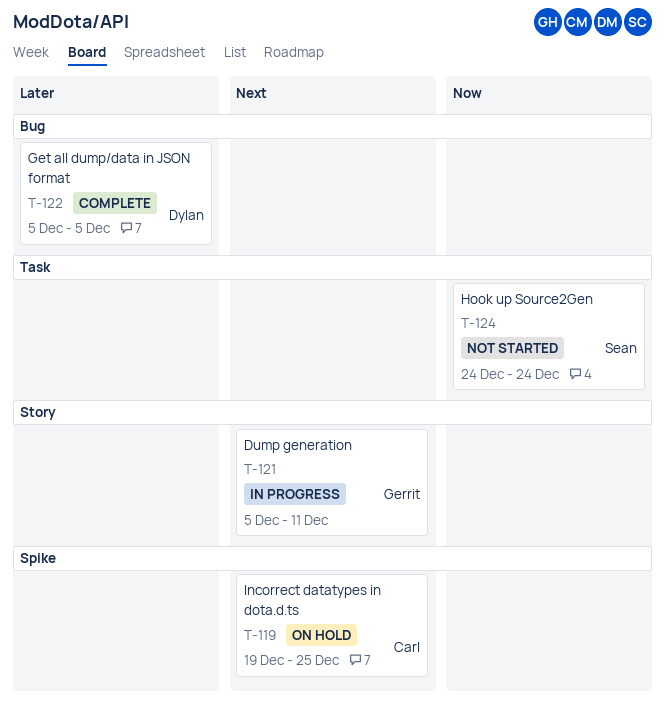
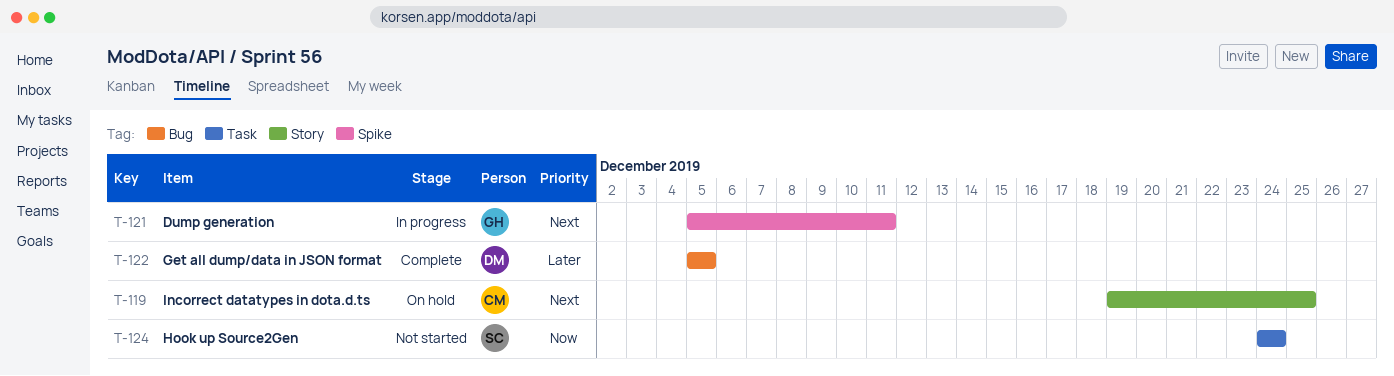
T-119, label: Spike -> Story
T-121, label: Story -> Spike

